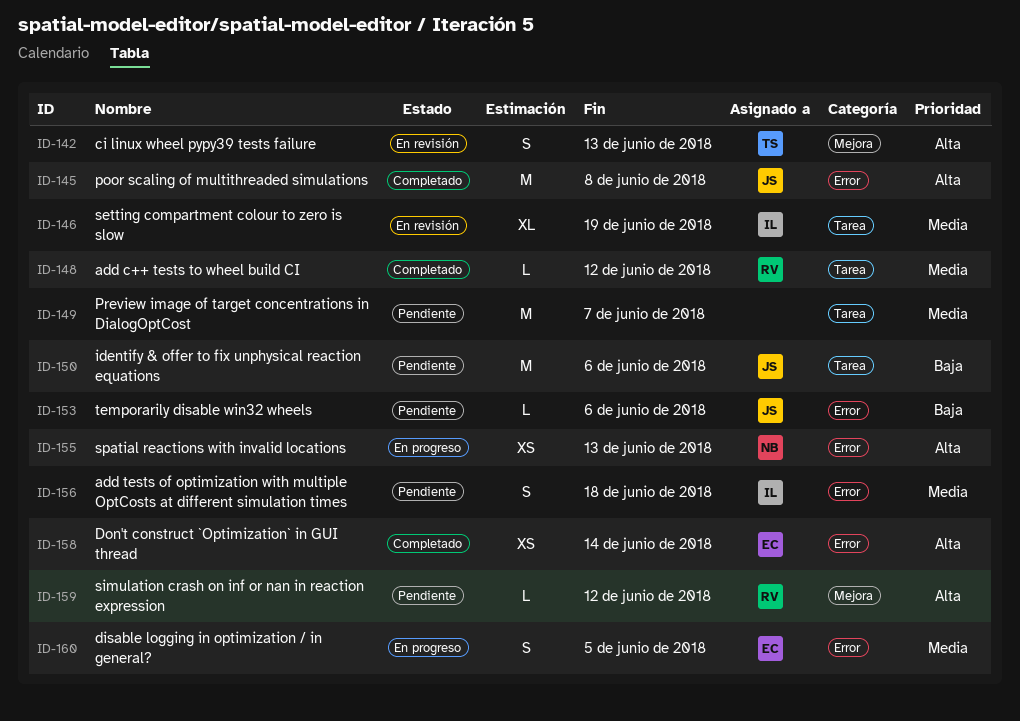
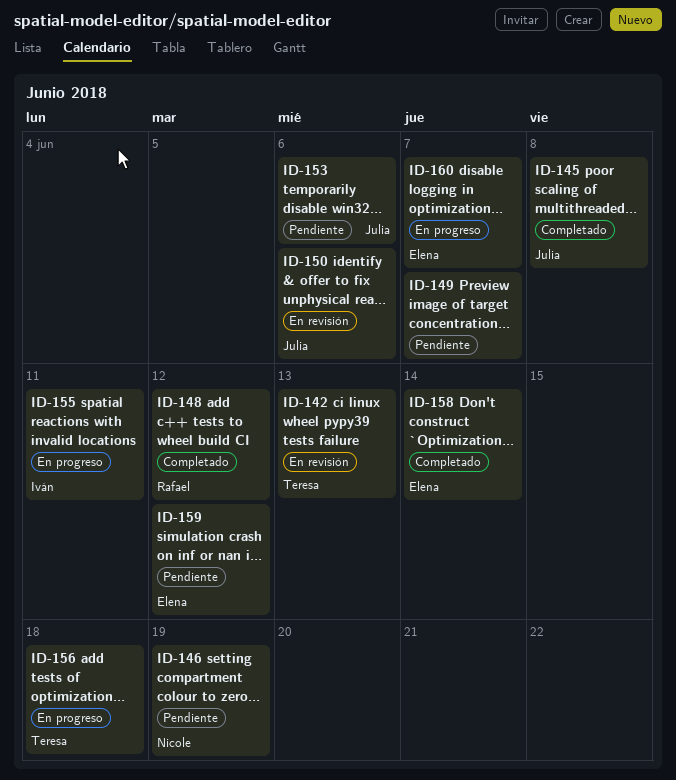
ID-146, status: En revisión -> Pendiente
ID-146, owner: Iván -> Nicole
ID-150, status: Pendiente -> En revisión
ID-155, owner: Nicole -> Iván
ID-155, due: Jun 13 -> Jun 11
ID-156, status: Pendiente -> En progreso
ID-156, owner: Iván -> Teresa
ID-159, owner: Rafael -> Elena
ID-160, due: Jun 5 -> Jun 7

